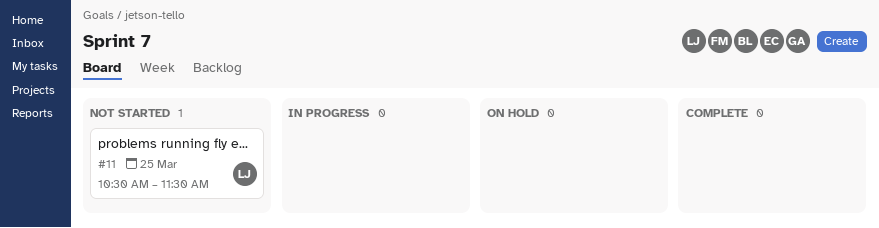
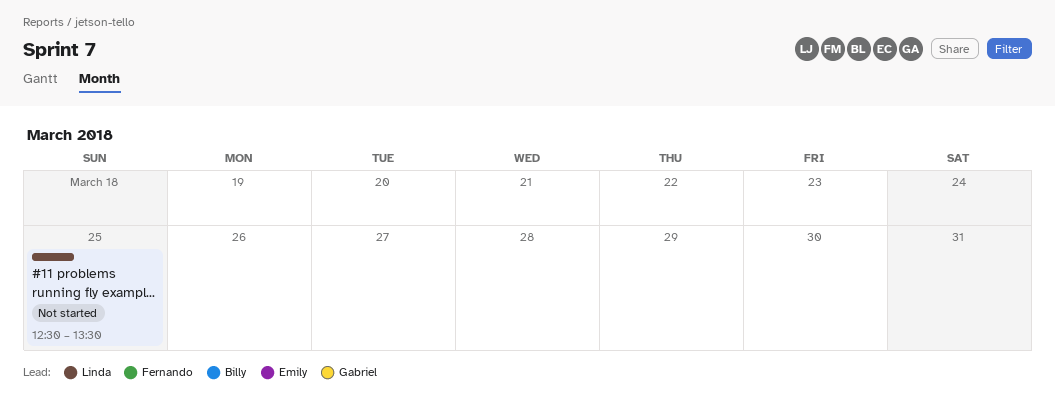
#11, begins: 10:30 -> 12:30
#11, ends: 11:30 -> 13:30

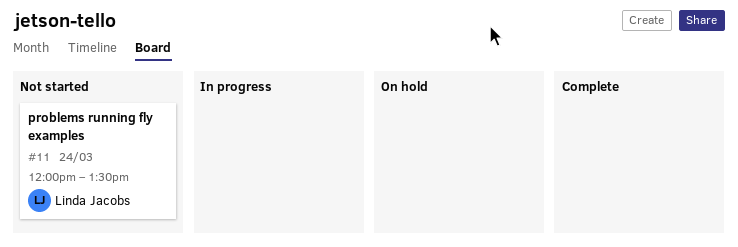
#11, day: Mar 25 -> Mar 24
#11, begins: 12:30 -> 12:00

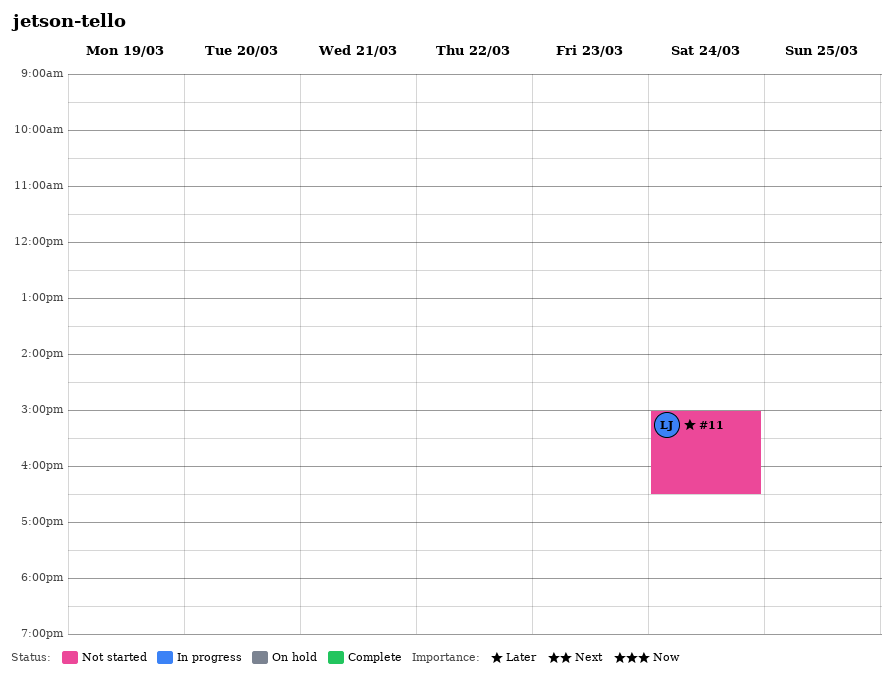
#11, begins: 12:00 -> 15:00
#11, ends: 13:30 -> 16:30

